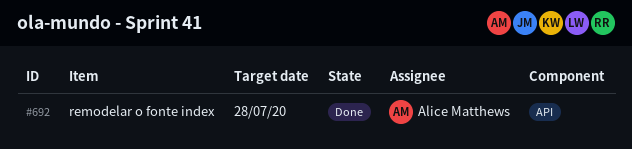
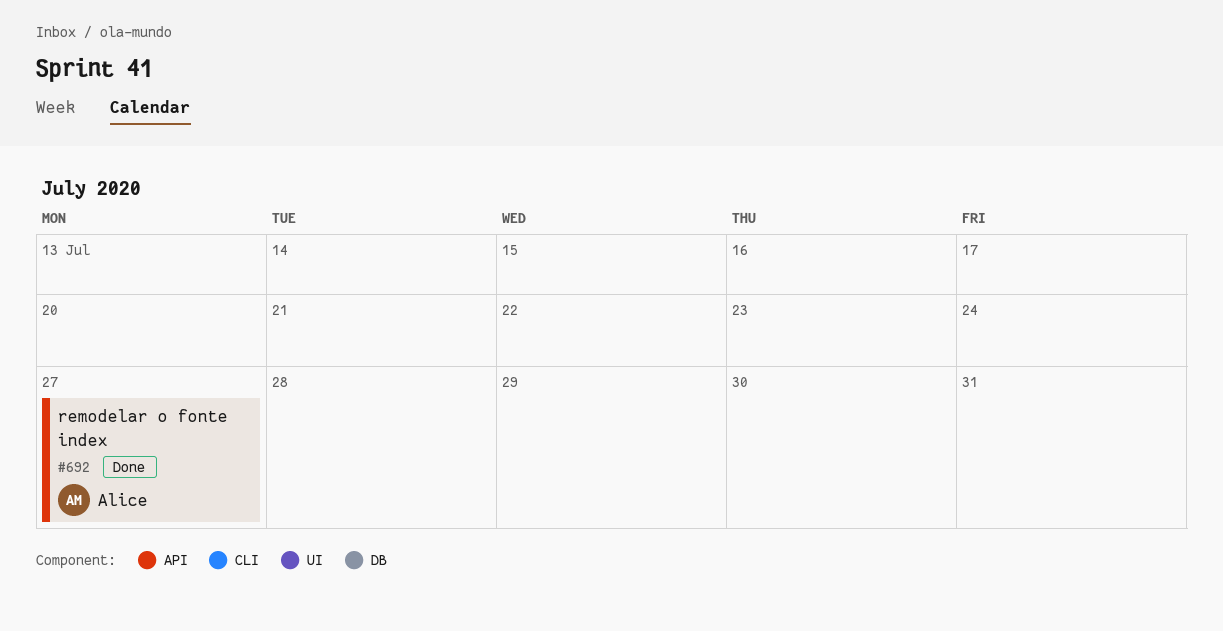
#692, due: Jul 28 -> Jul 27

